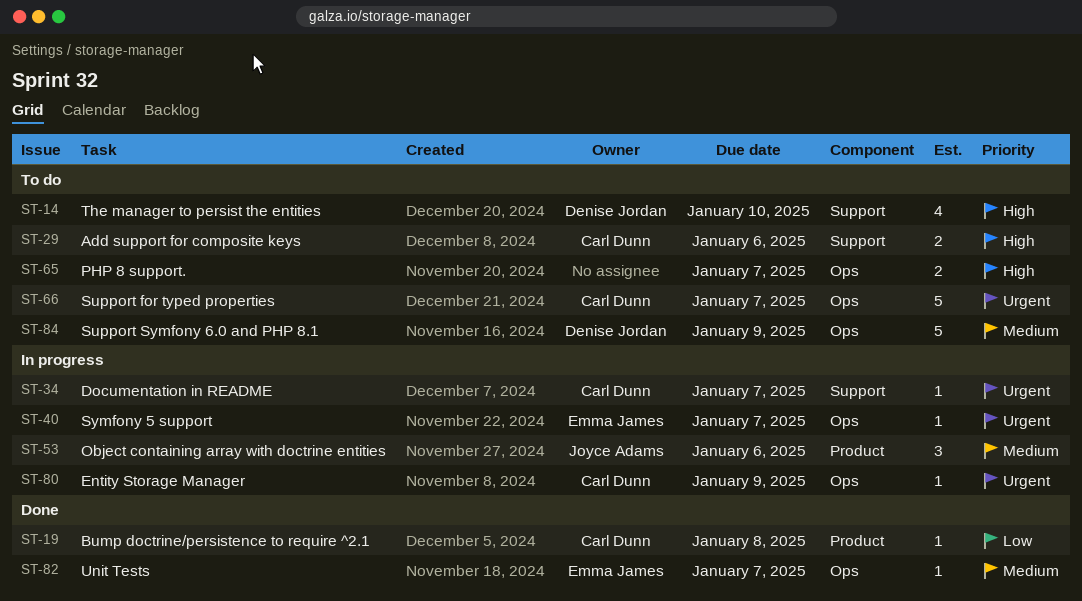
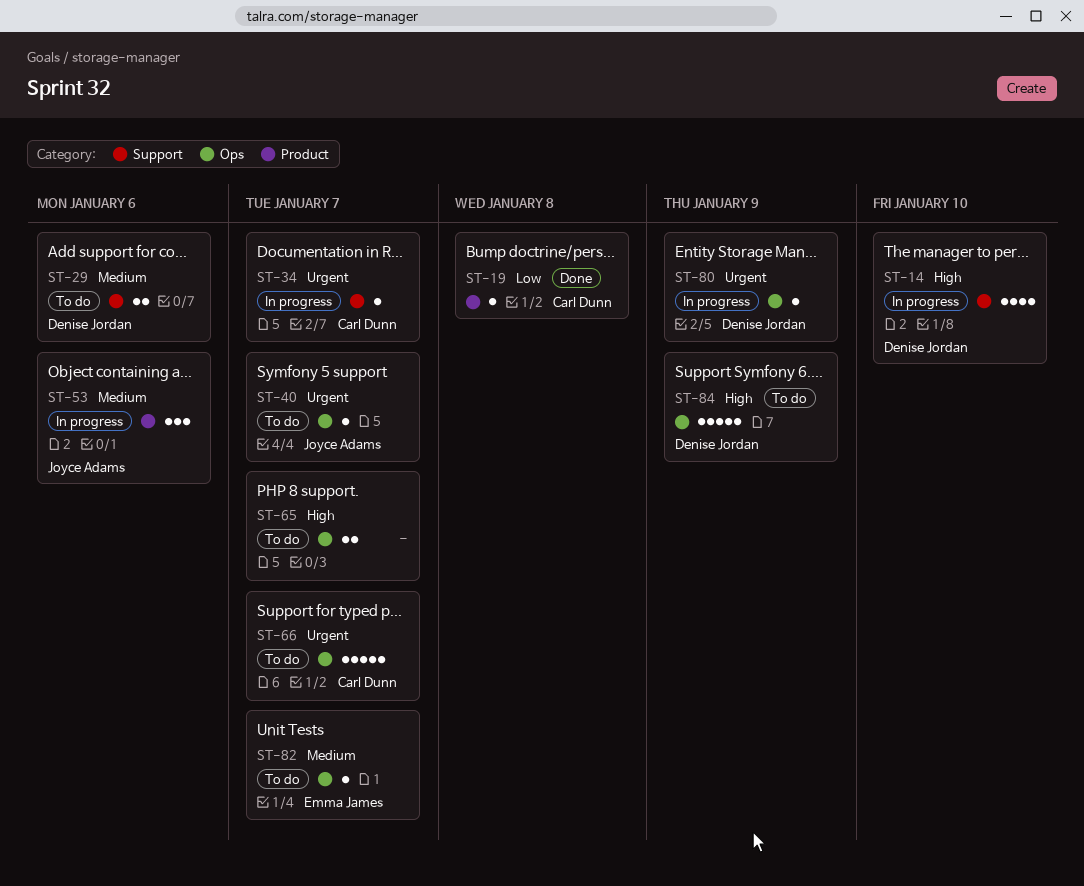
ST-14, status: To do -> In progress
ST-29, owner: Carl Dunn -> Denise Jordan
ST-29, priority: High -> Medium
ST-40, status: In progress -> To do
ST-40, owner: Emma James -> Joyce Adams
ST-80, owner: Carl Dunn -> Denise Jordan
ST-82, status: Done -> To do
ST-84, priority: Medium -> High

